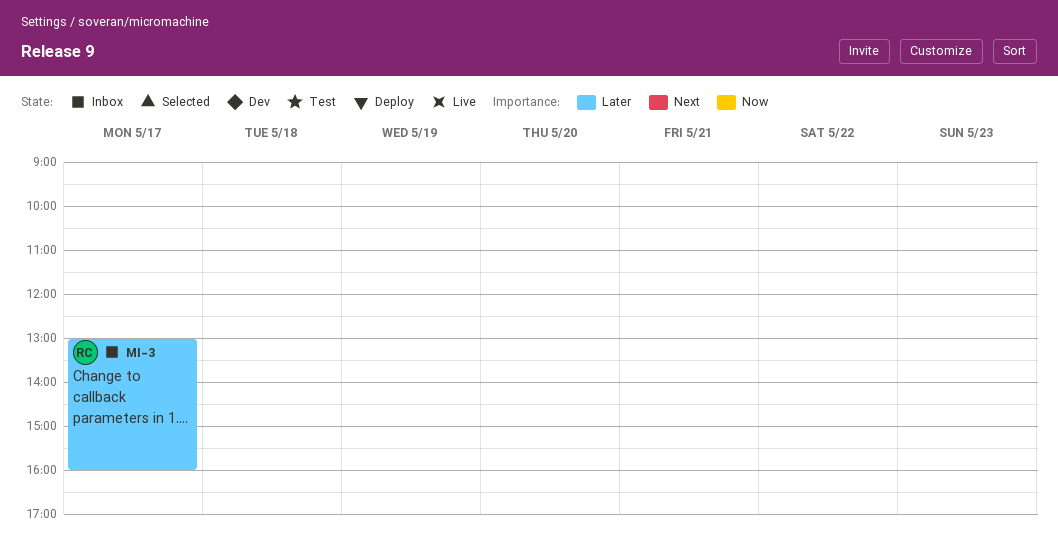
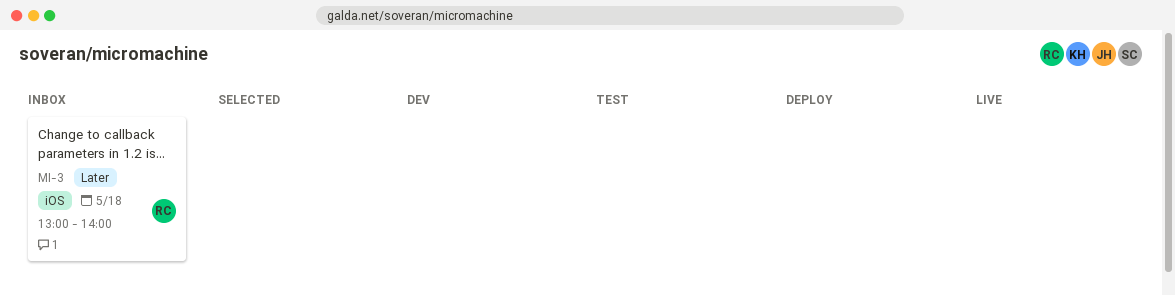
MI-3, day: May 17 -> May 18
MI-3, ends: 16:00 -> 14:00

